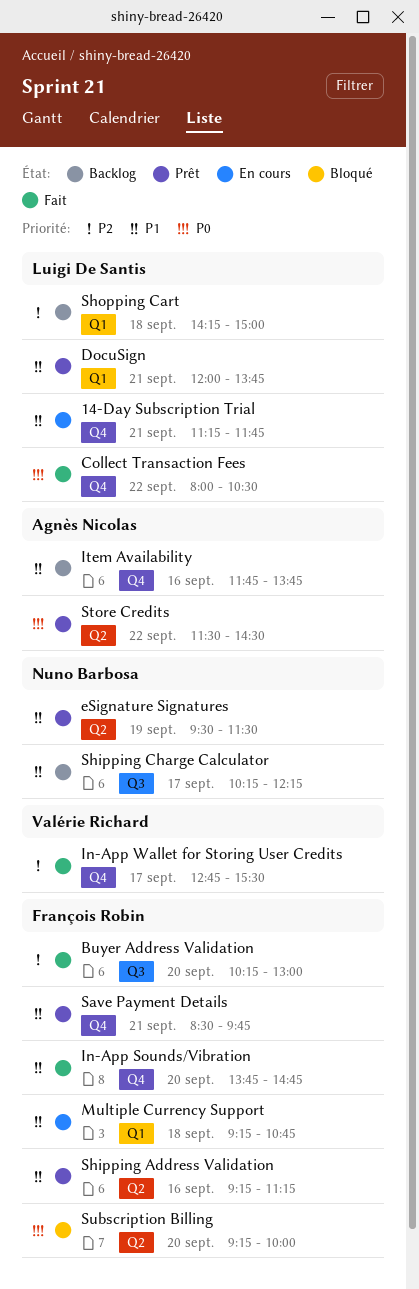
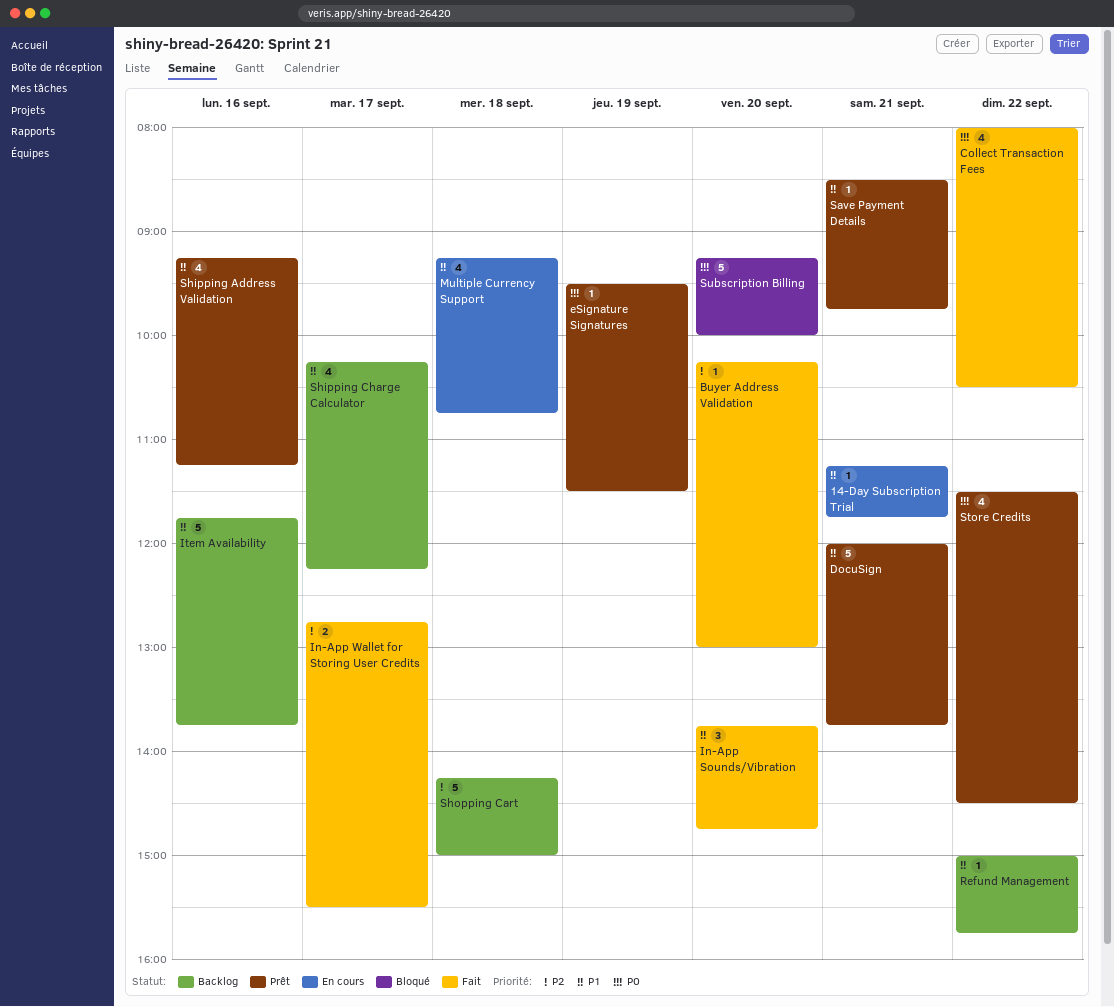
eSignature Signatures, priority: P1 -> P0
Refund Management: none -> present

